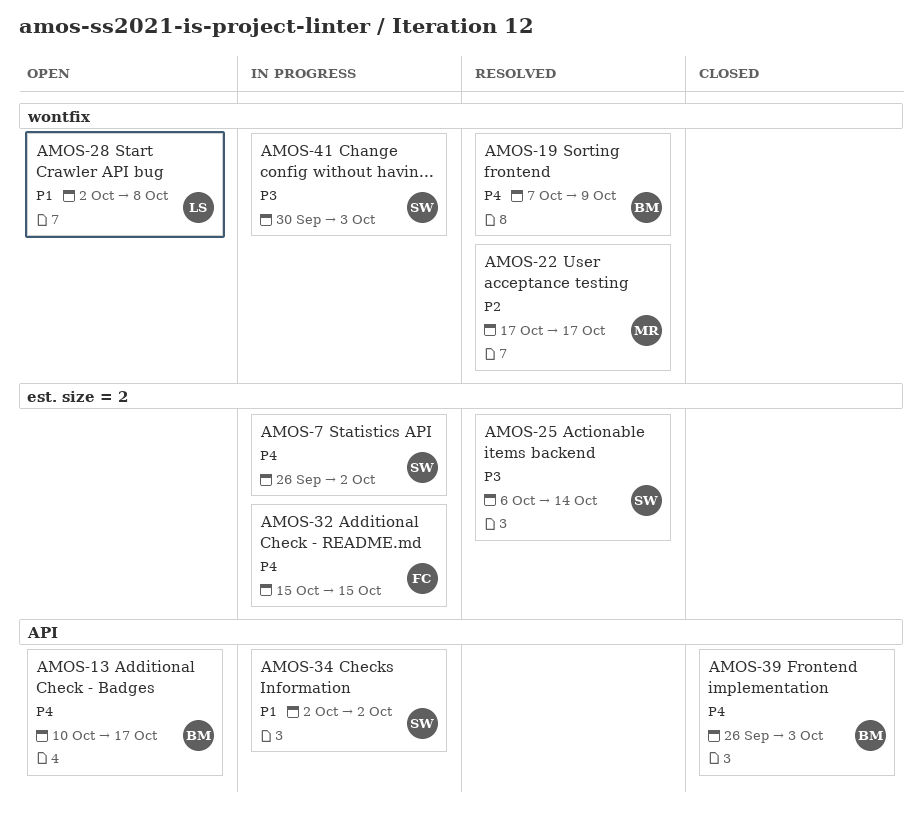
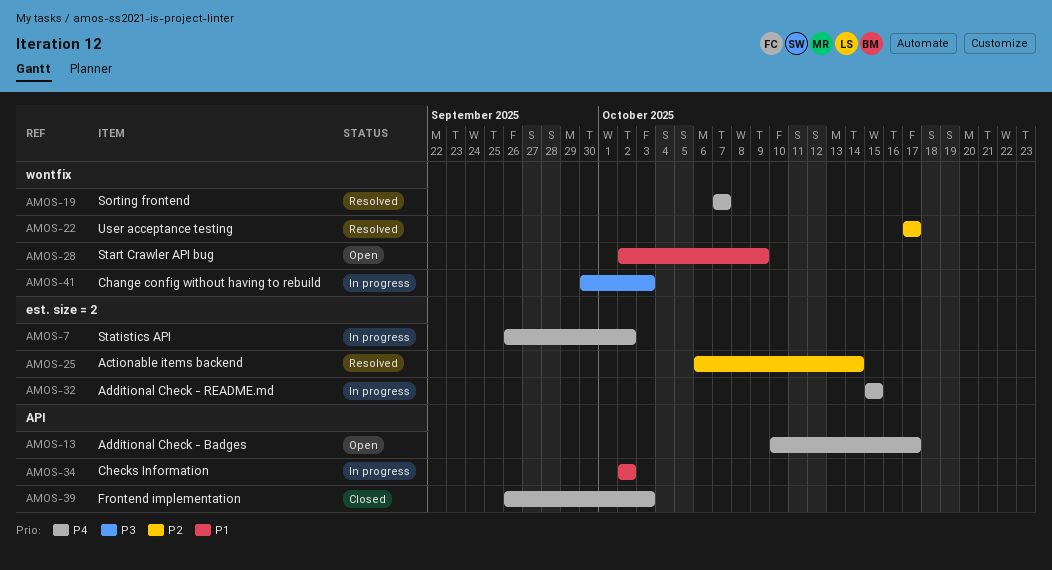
AMOS-19, due: Oct 9 -> Oct 7
AMOS-25, priority: P3 -> P2
AMOS-28, due: Oct 8 -> Oct 9

